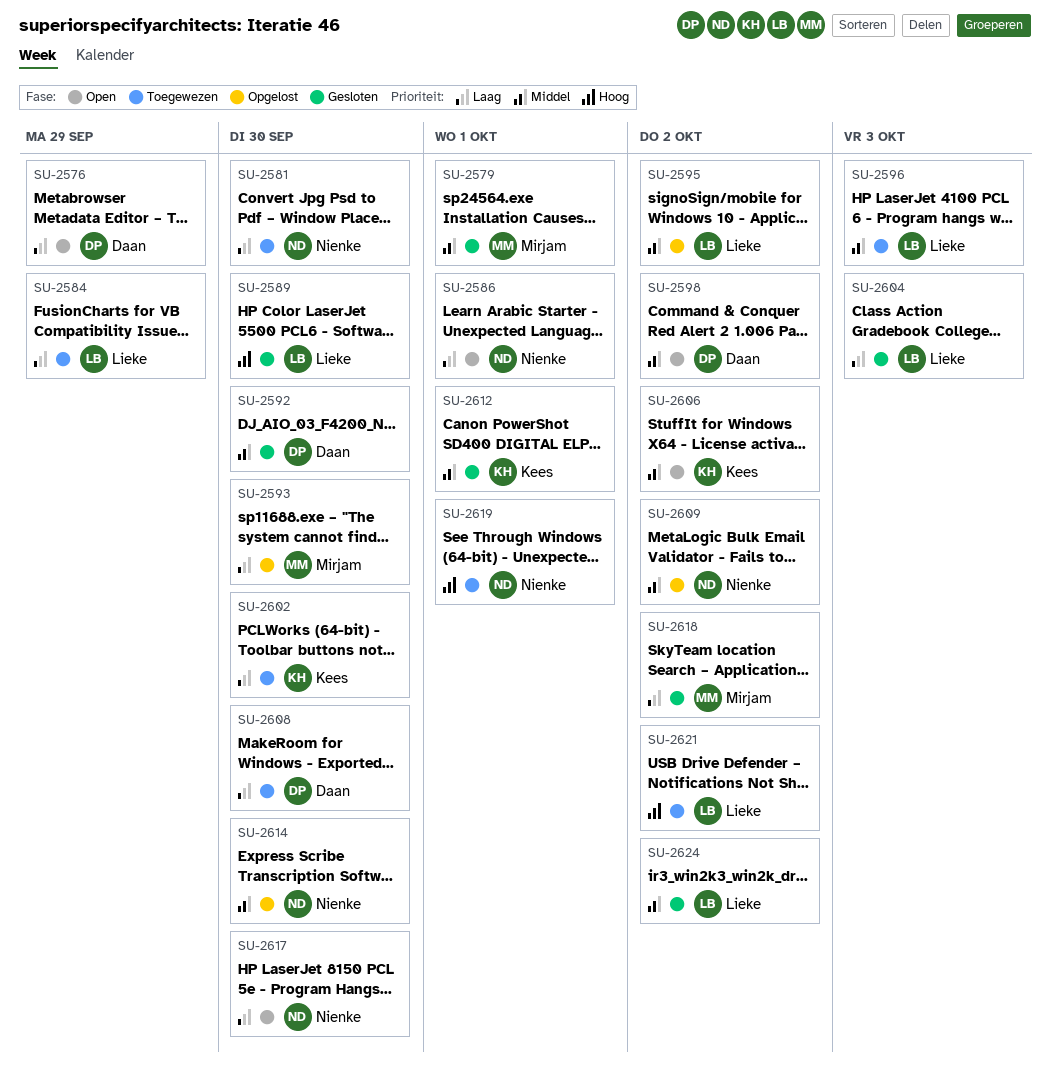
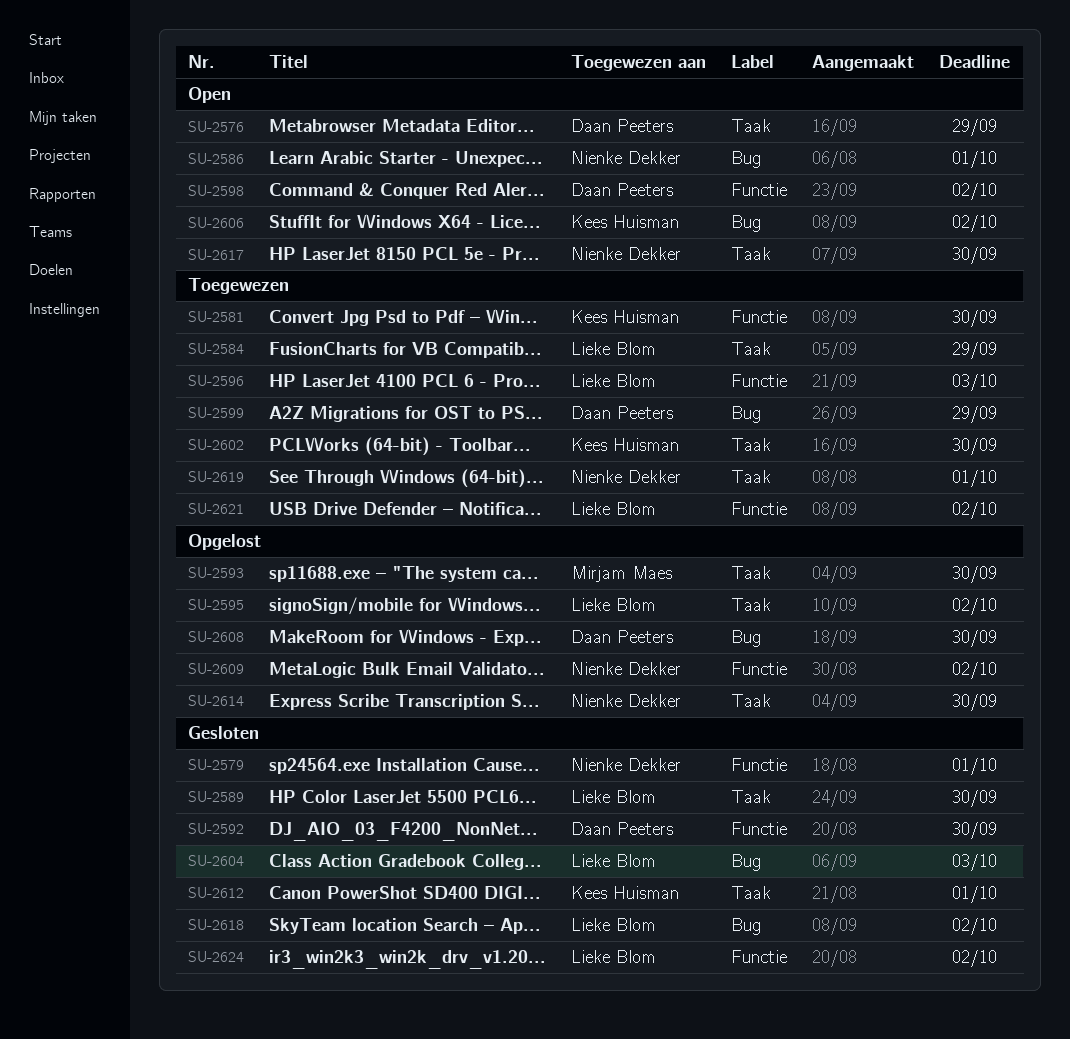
SU-2579, owner: Mirjam Maes -> Nienke Dekker
SU-2581, owner: Nienke Dekker -> Kees Huisman
SU-2599: none -> present
SU-2608, status: Toegewezen -> Opgelost
SU-2618, owner: Mirjam Maes -> Lieke Blom

